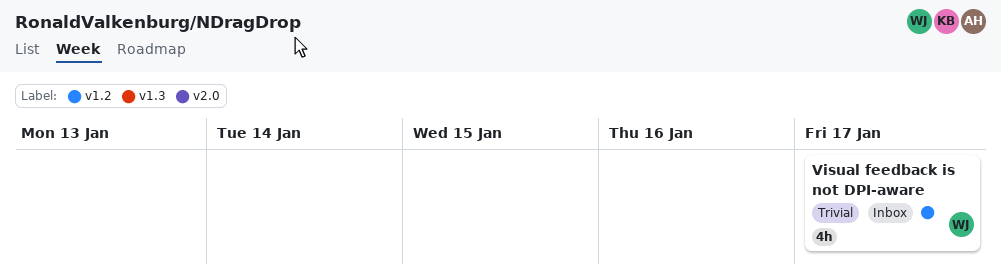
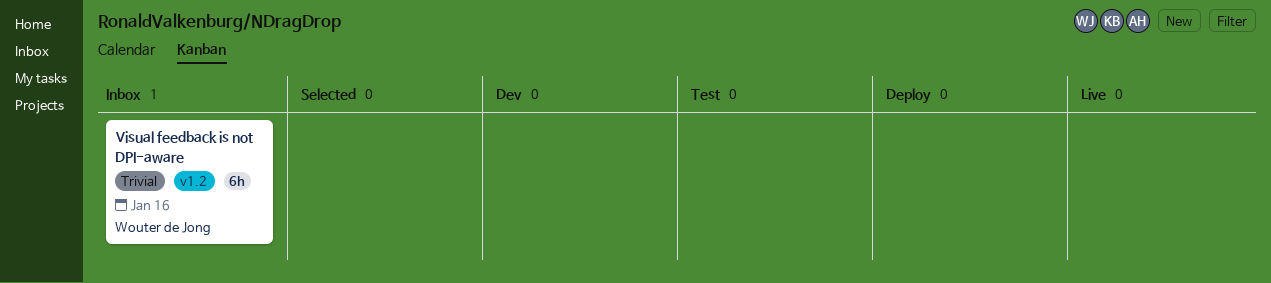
Visual feedback is not DPI-aware, estimate: 4h -> 6h
Visual feedback is not DPI-aware, due: Jan 17 -> Jan 16

